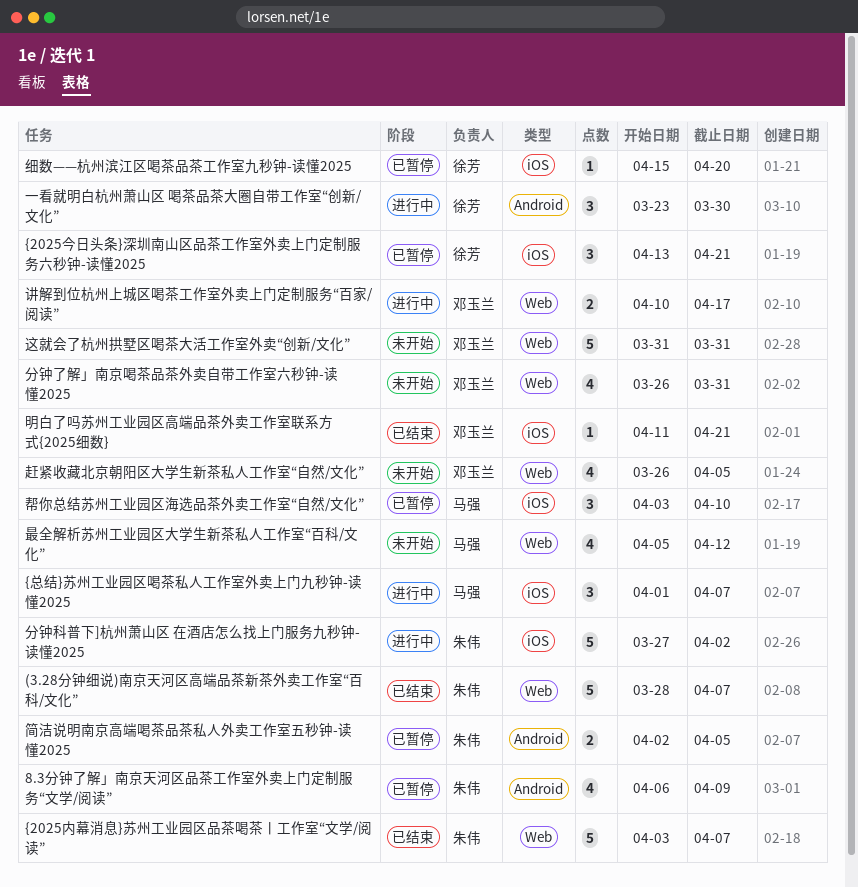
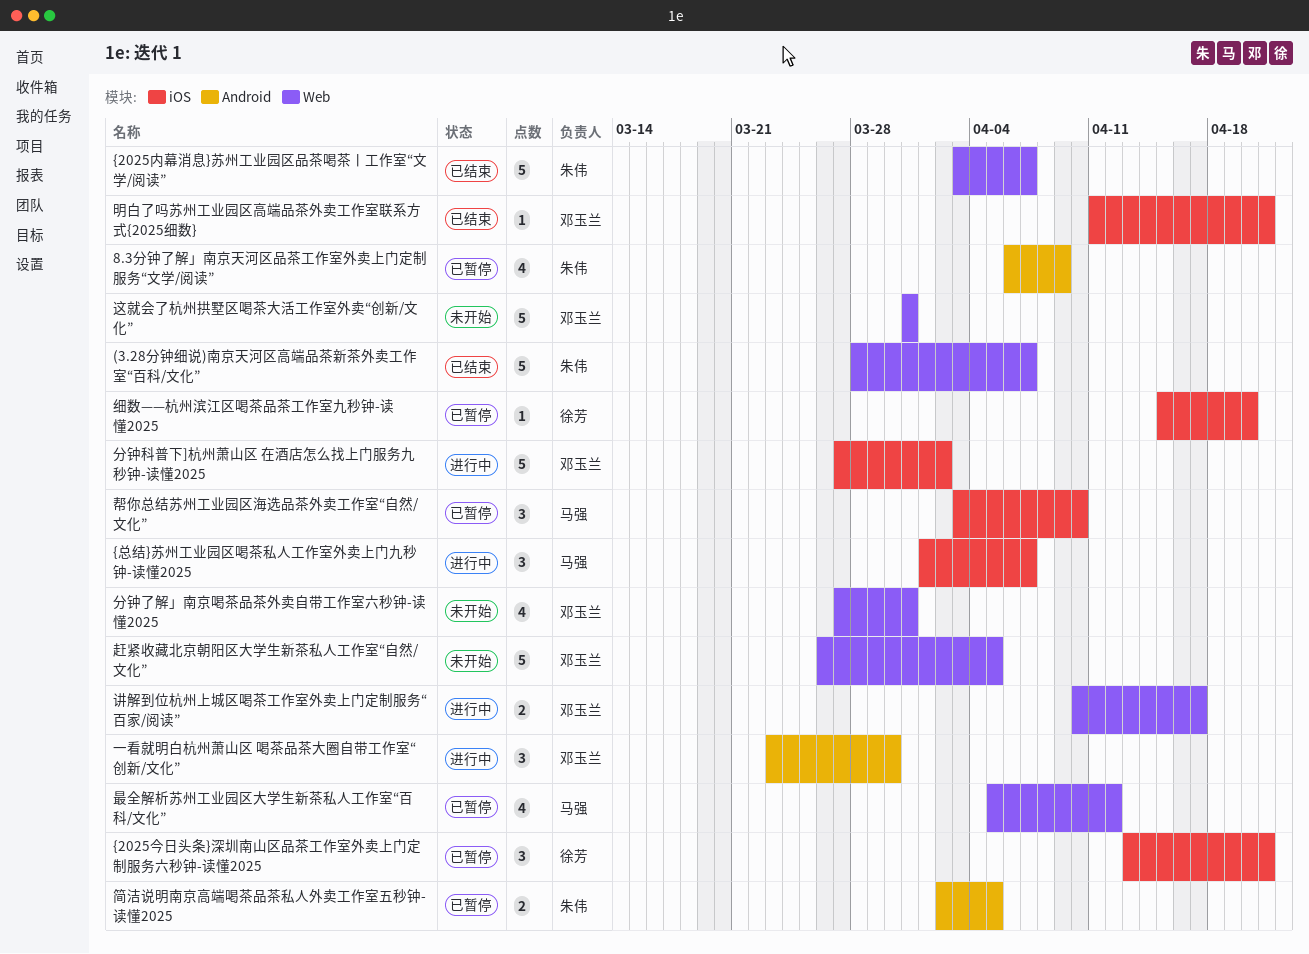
一看就明白杭州萧山区 喝茶品茶大圈自带工作室“创新/文化”, owner: 徐芳 -> 邓玉兰
分钟了解」南京喝茶品茶外卖自带工作室六秒钟-读懂2025, start: Mar 26 -> Mar 27
分钟科普下]杭州萧山区 在酒店怎么找上门服务九秒钟-读懂2025, owner: 朱伟 -> 邓玉兰
最全解析苏州工业园区大学生新茶私人工作室“百科/文化”, status: 未开始 -> 已暂停
赶紧收藏北京朝阳区大学生新茶私人工作室“自然/文化”, estimate: 4 -> 5

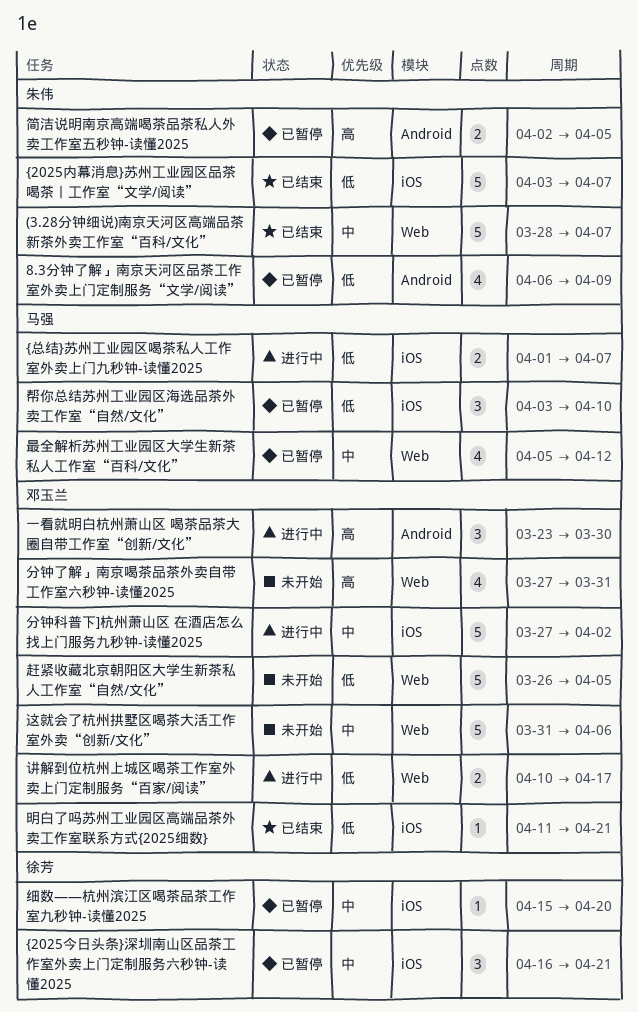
{2025今日头条}深圳南山区品茶工作室外卖上门定制服务六秒钟-读懂2025, start: Apr 13 -> Apr 16
{2025内幕消息}苏州工业园区品茶喝茶丨工作室“文学/阅读”, label: Web -> iOS
{总结}苏州工业园区喝茶私人工作室外卖上门九秒钟-读懂2025, estimate: 3 -> 2
这就会了杭州拱墅区喝茶大活工作室外卖“创新/文化”, due: Mar 31 -> Apr 6

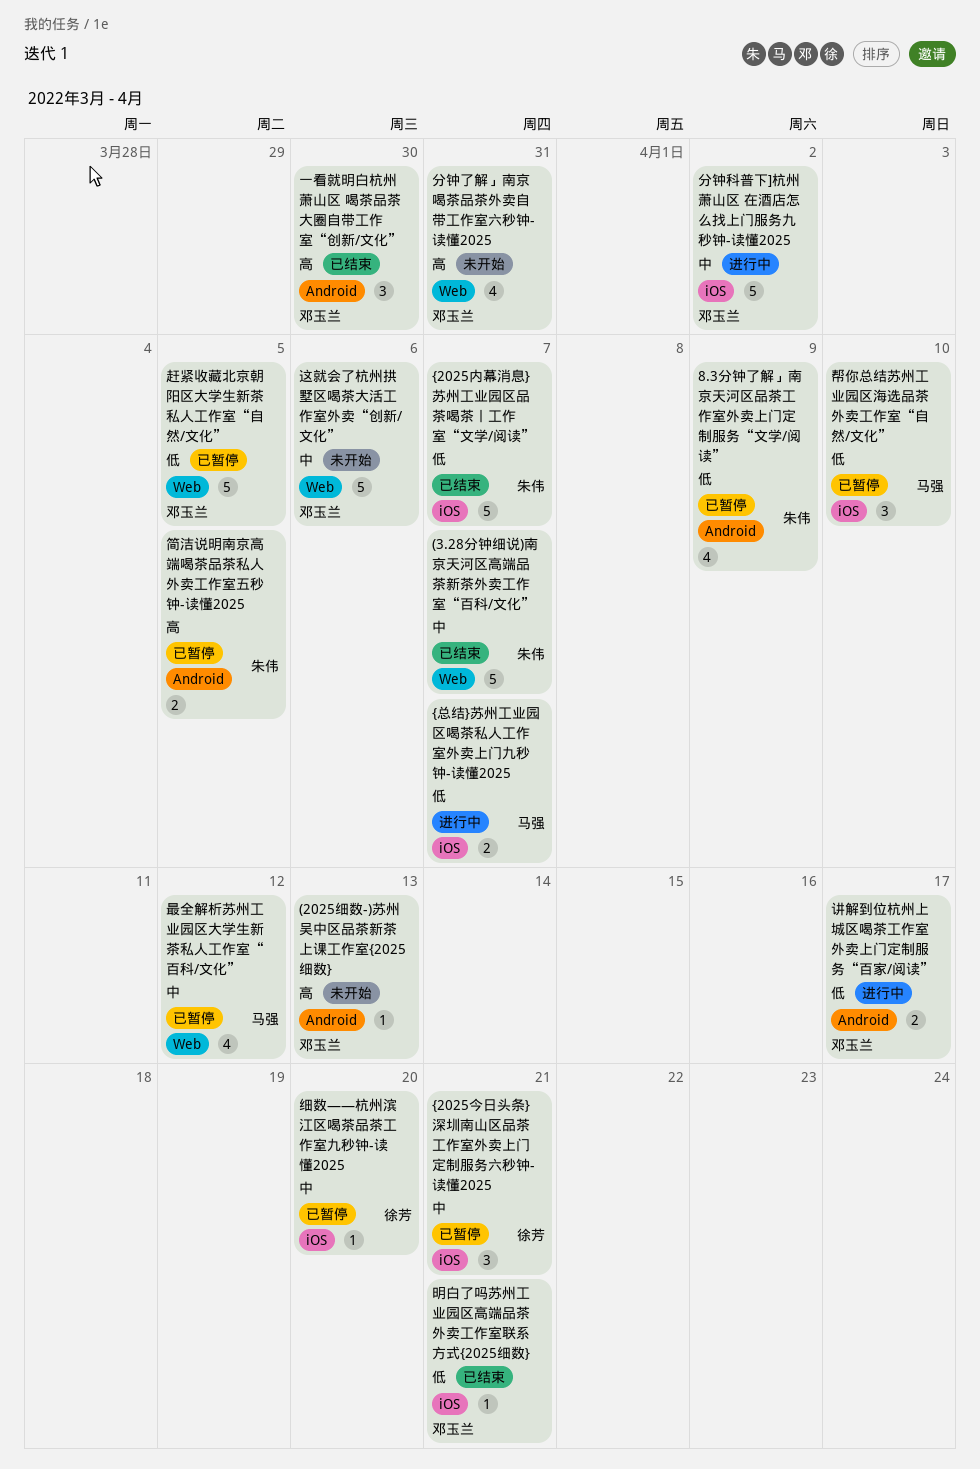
(2025细数-)苏州吴中区品茶新茶上课工作室{2025细数}: none -> present
一看就明白杭州萧山区 喝茶品茶大圈自带工作室“创新/文化”, status: 进行中 -> 已结束
讲解到位杭州上城区喝茶工作室外卖上门定制服务“百家/阅读”, label: Web -> Android
赶紧收藏北京朝阳区大学生新茶私人工作室“自然/文化”, status: 未开始 -> 已暂停

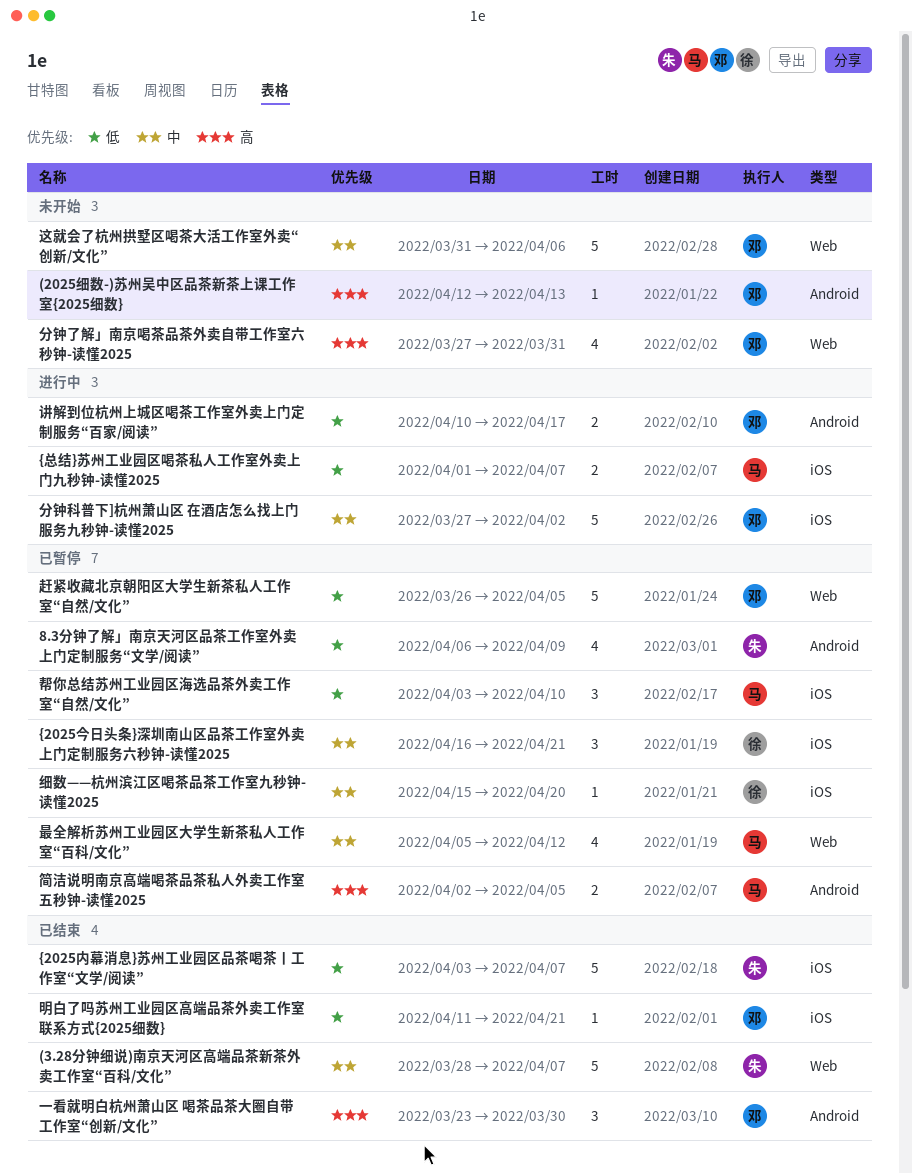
简洁说明南京高端喝茶品茶私人外卖工作室五秒钟-读懂2025, owner: 朱伟 -> 马强

